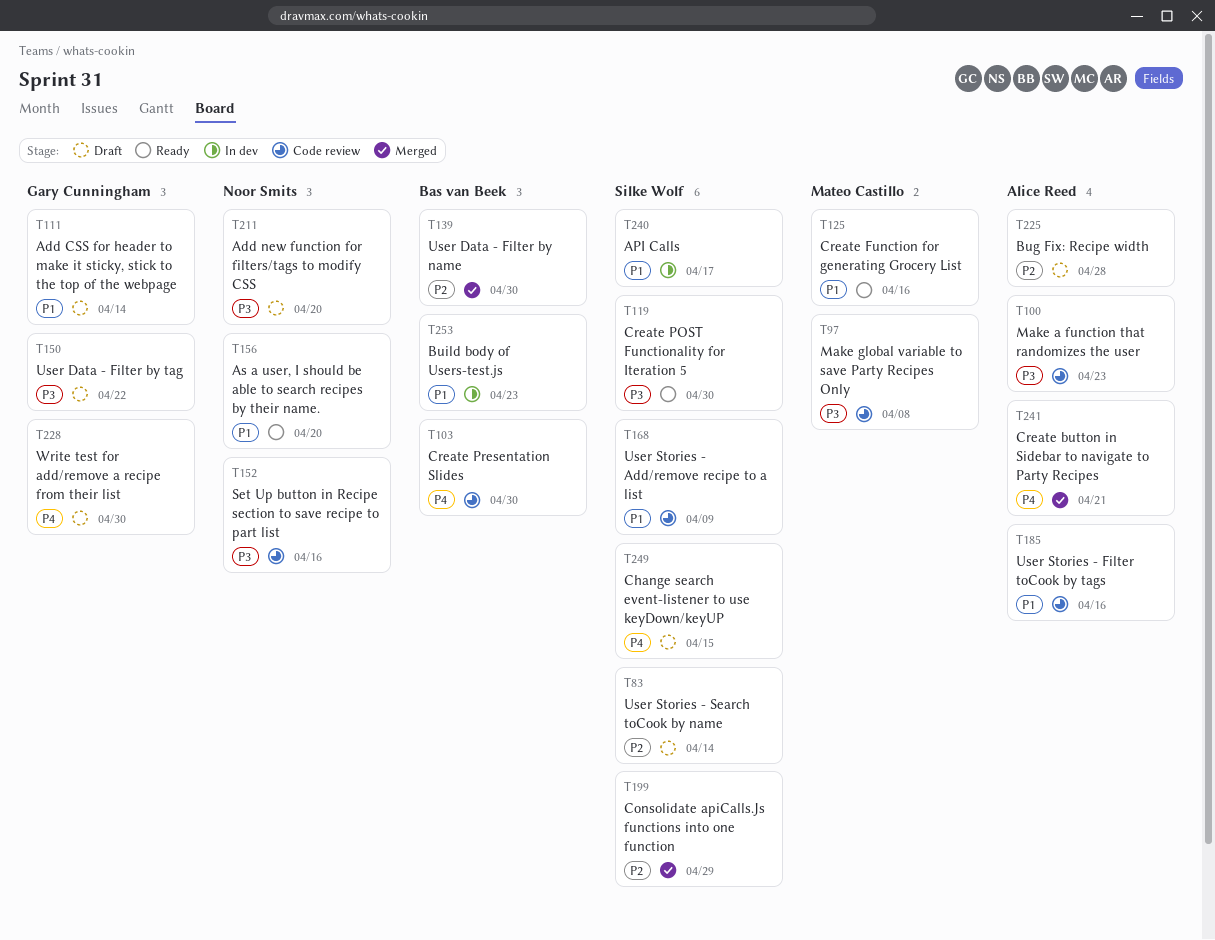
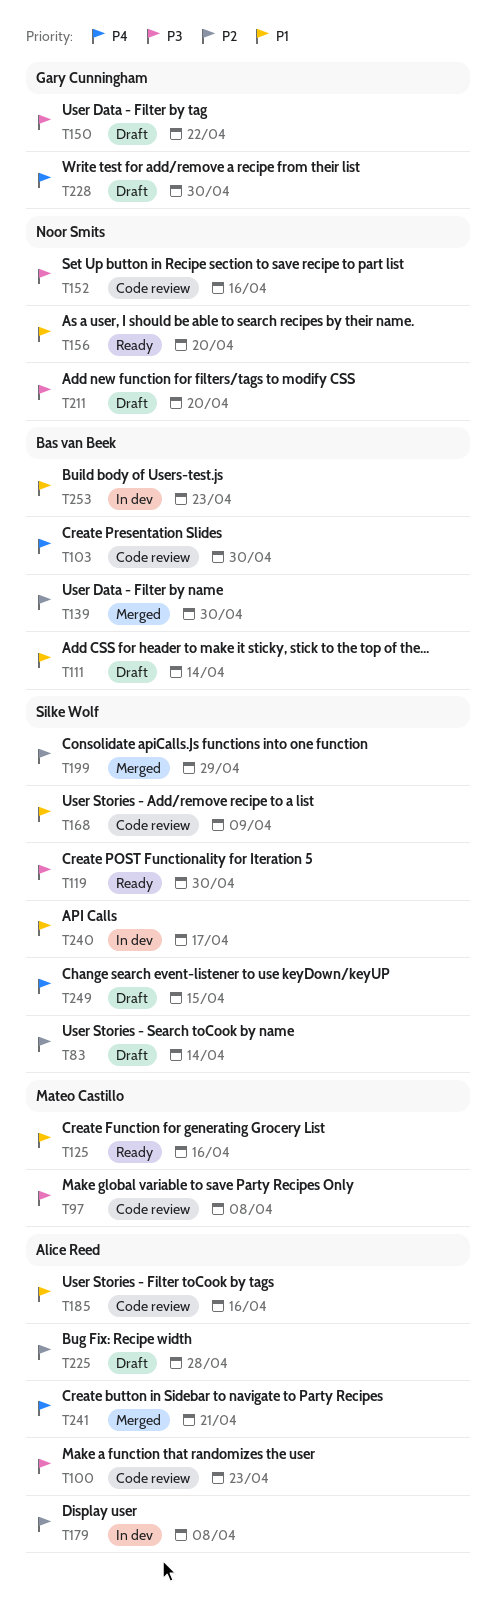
T111, owner: Gary Cunningham -> Bas van Beek
T179: none -> present

